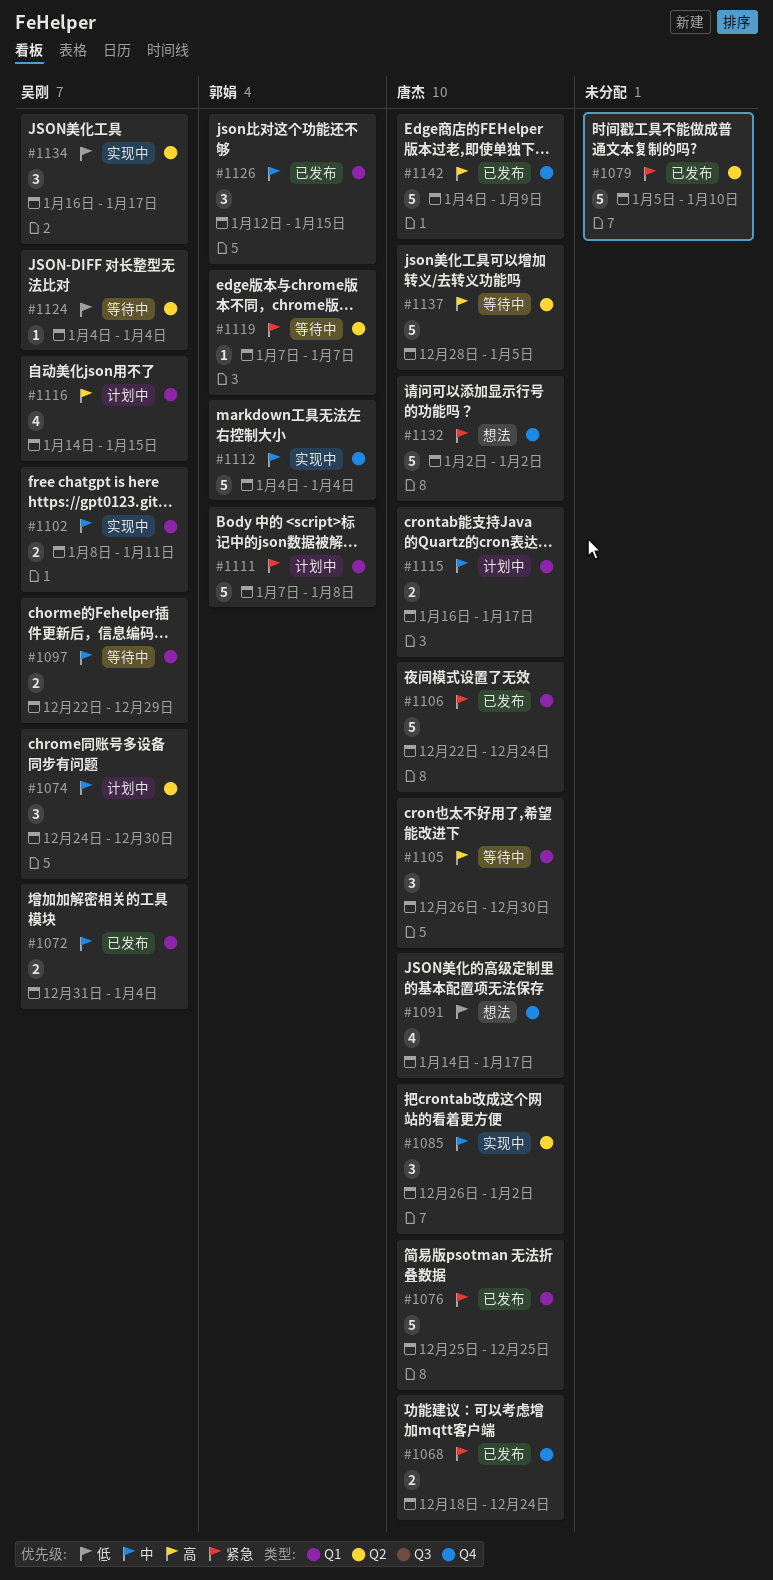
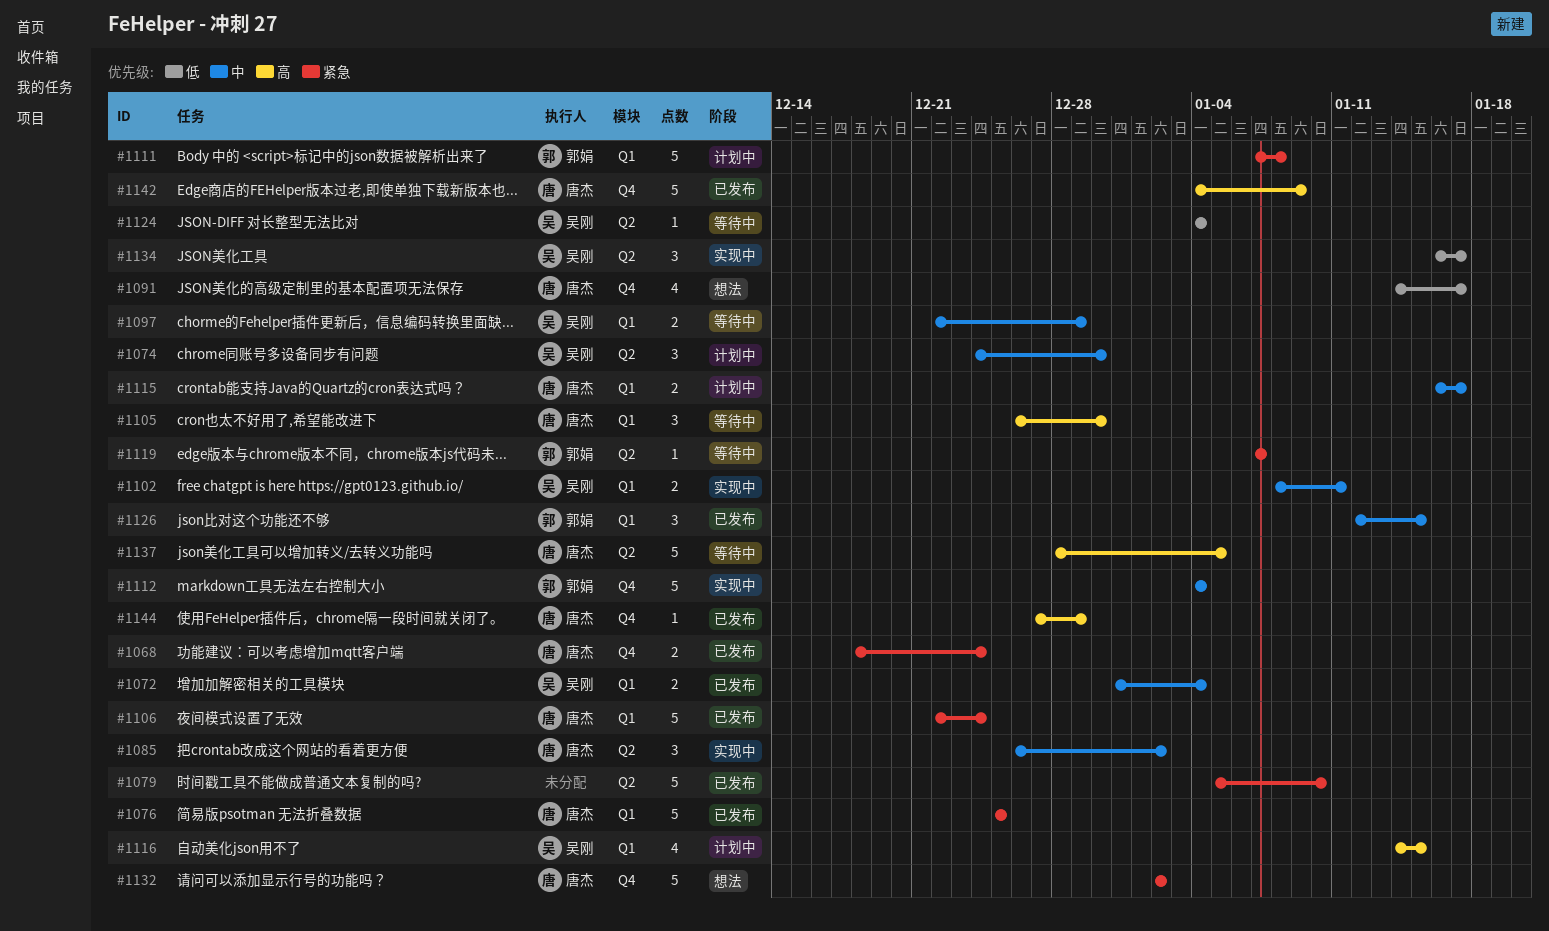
#1144: none -> present

